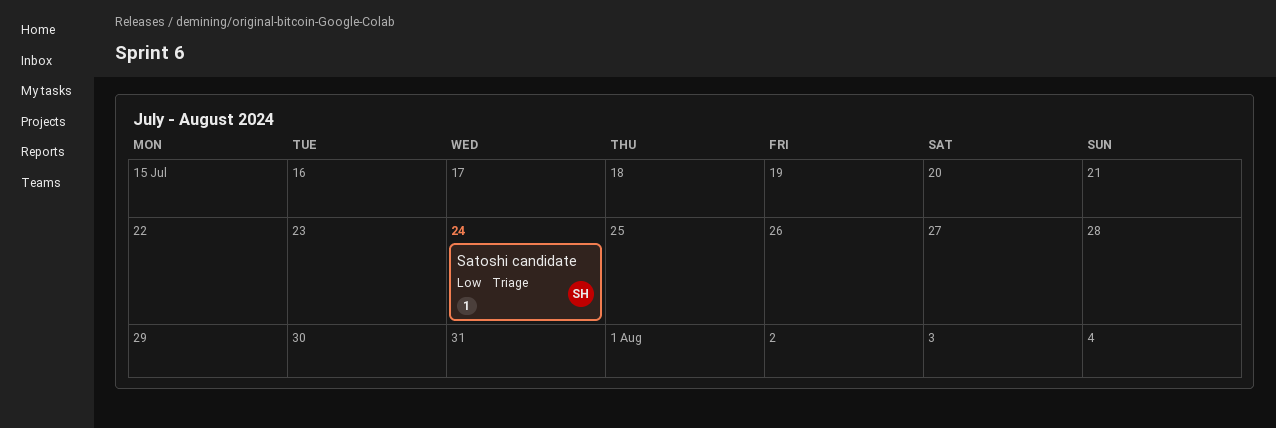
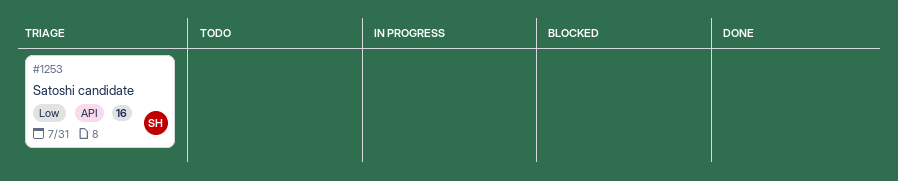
Satoshi candidate, estimate: 1 -> 16
Satoshi candidate, due: Jul 24 -> Jul 31

